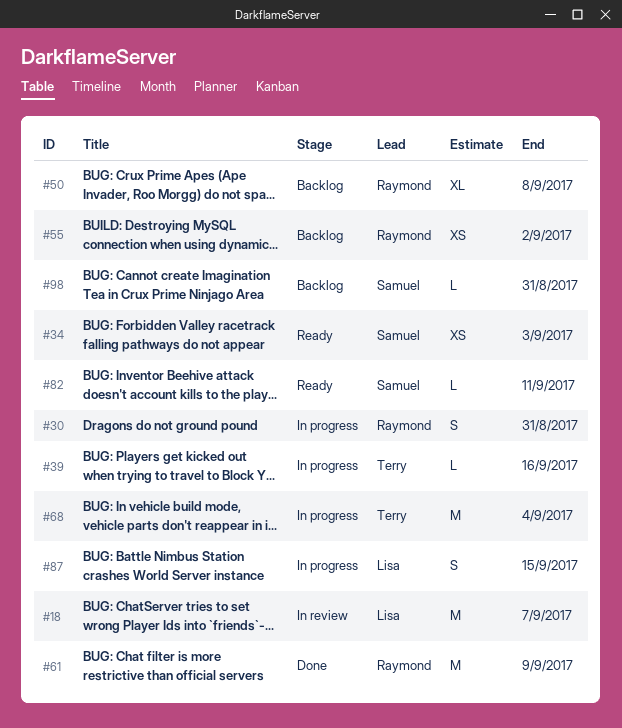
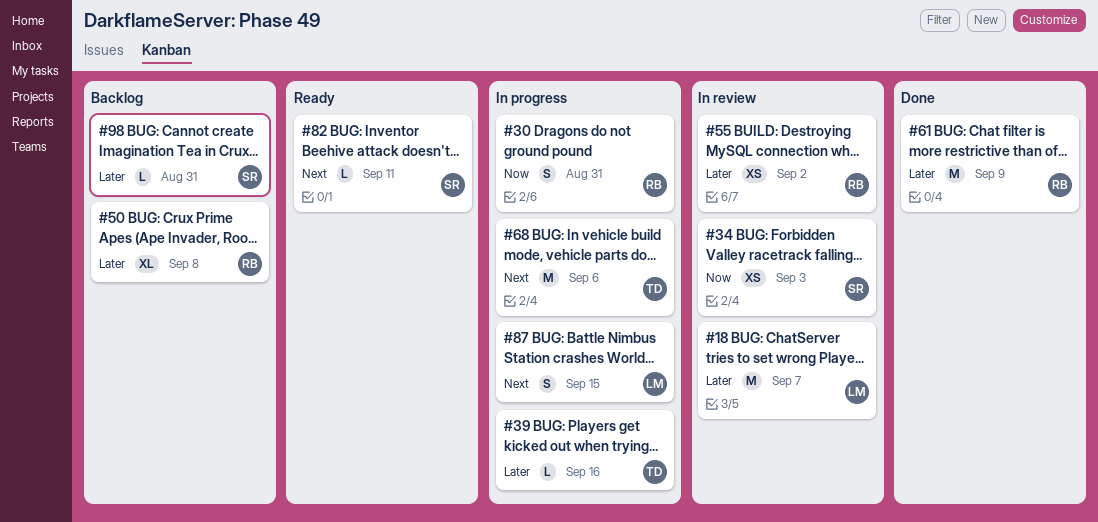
#34, status: Ready -> In review
#55, status: Backlog -> In review
#68, due: Sep 4 -> Sep 6

